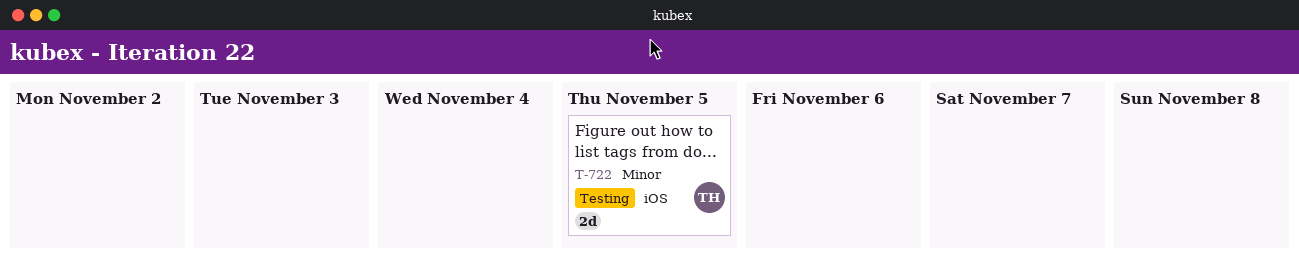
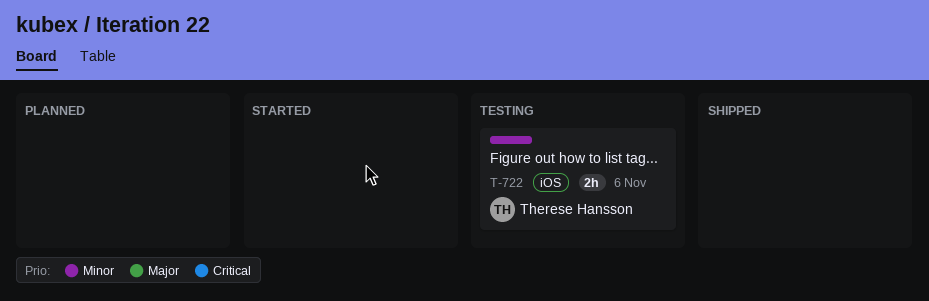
T-722, estimate: 2d -> 2h
T-722, due: Nov 5 -> Nov 6

